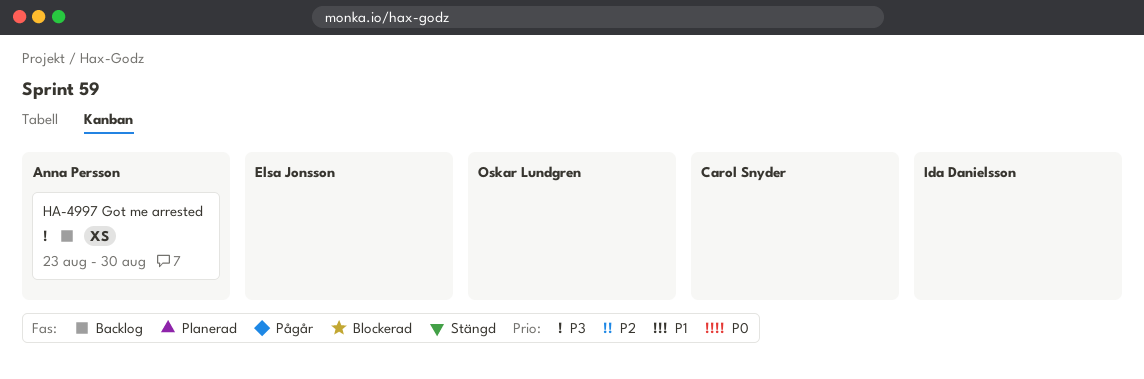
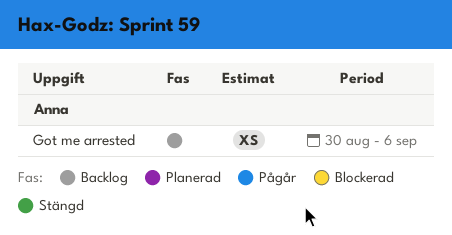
Got me arrested, start: Aug 23 -> Aug 30
Got me arrested, due: Aug 30 -> Sep 6

